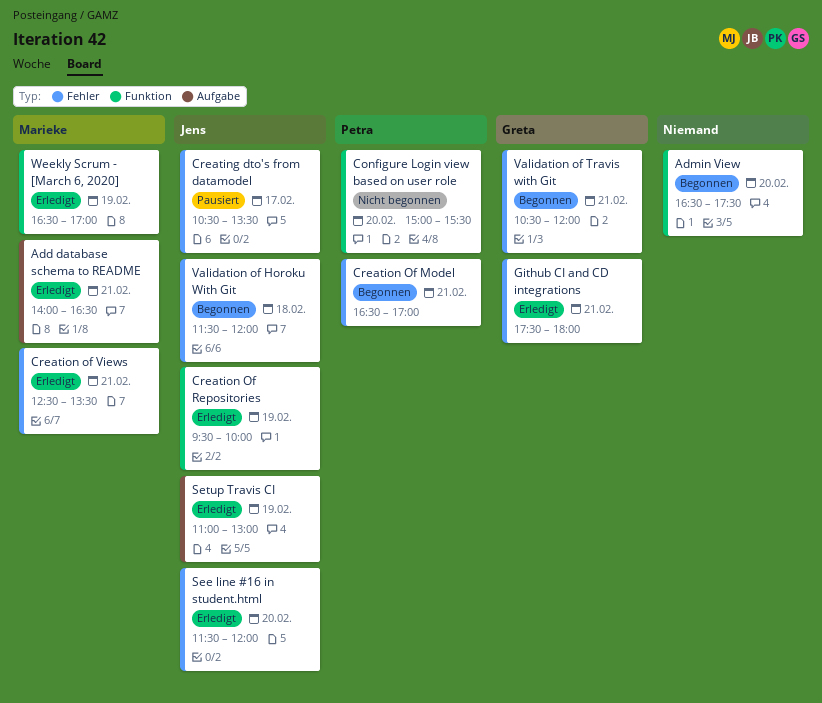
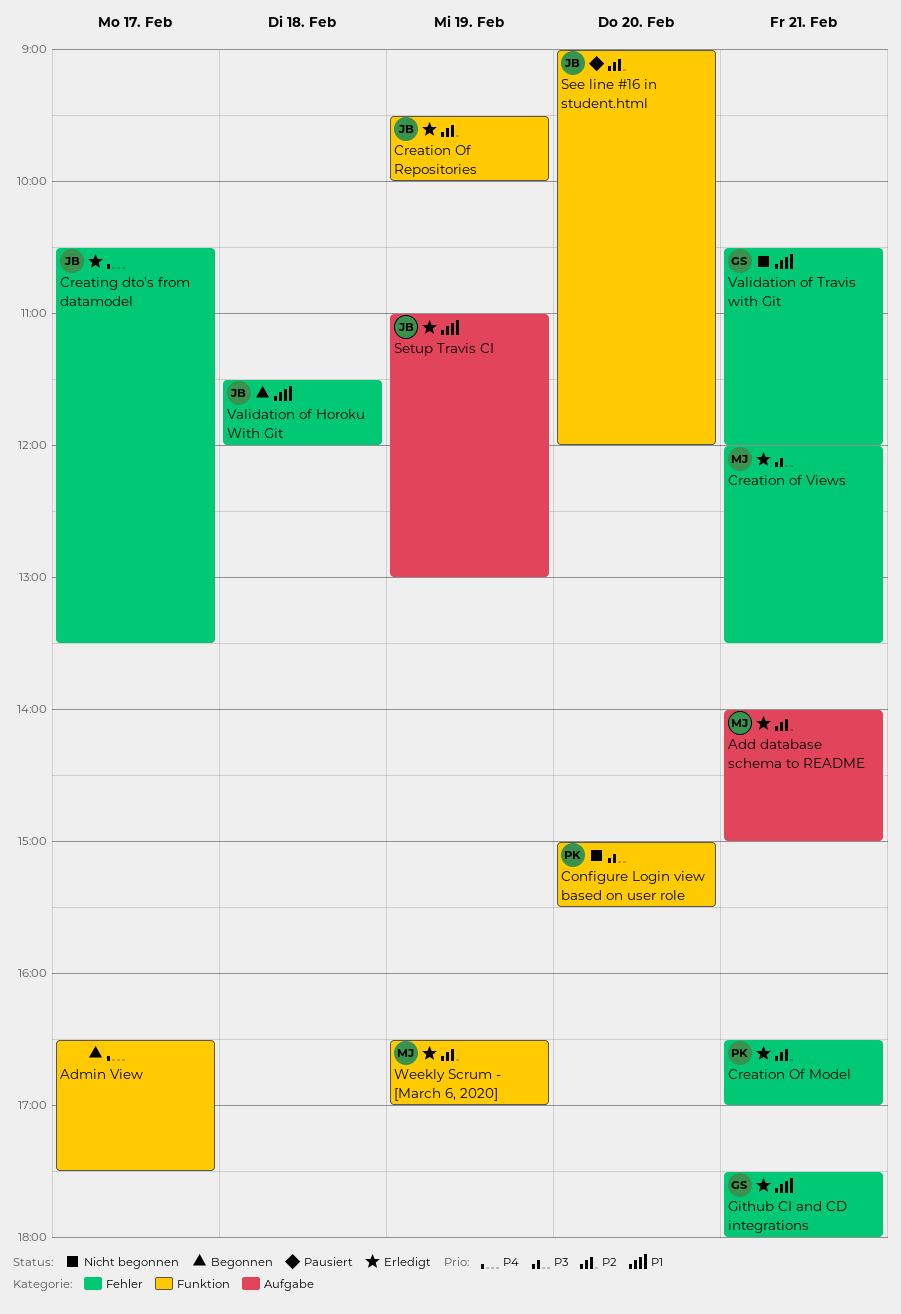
Add database schema to README, ends: 16:30 -> 15:00
Admin View, day: Feb 20 -> Feb 17
Creating dto's from datamodel, status: Pausiert -> Erledigt
Creation Of Model, status: Begonnen -> Erledigt
Creation of Views, begins: 12:30 -> 12:00
See line #16 in student.html, status: Erledigt -> Pausiert
See line #16 in student.html, label: Fehler -> Funktion
See line #16 in student.html, begins: 11:30 -> 09:00
Validation of Travis with Git, status: Begonnen -> Nicht begonnen

